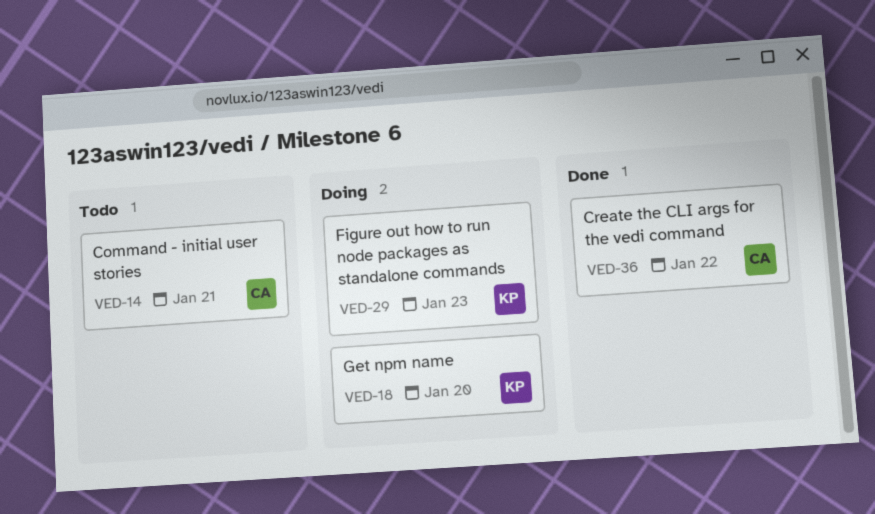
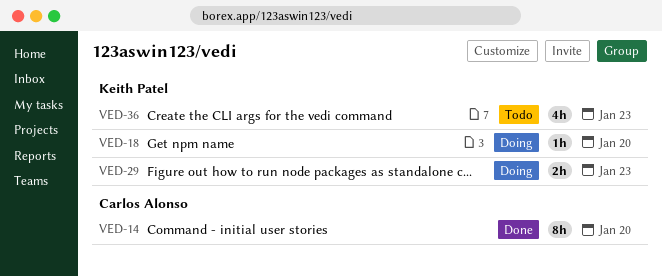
VED-14, status: Todo -> Done
VED-14, day: Jan 21 -> Jan 20
VED-36, status: Done -> Todo
VED-36, owner: Carlos Alonso -> Keith Patel
VED-36, day: Jan 22 -> Jan 23

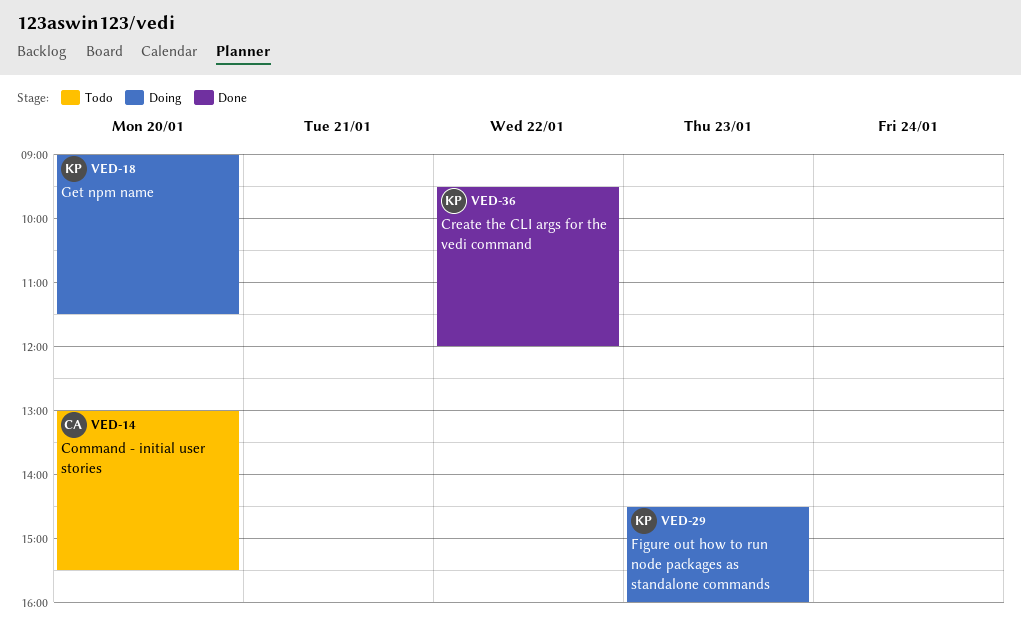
VED-14, status: Done -> Todo
VED-36, status: Todo -> Done
VED-36, day: Jan 23 -> Jan 22

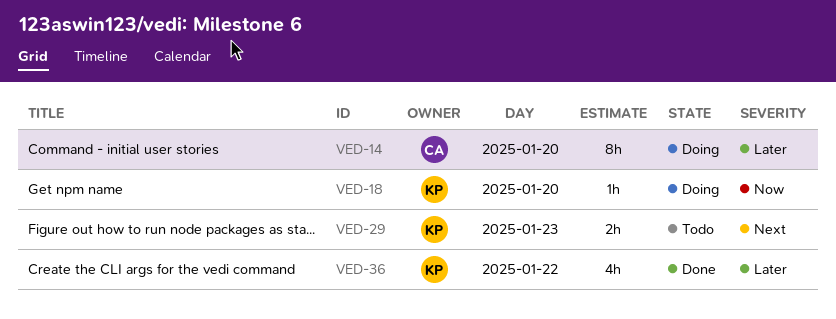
VED-14, status: Todo -> Doing
VED-29, status: Doing -> Todo

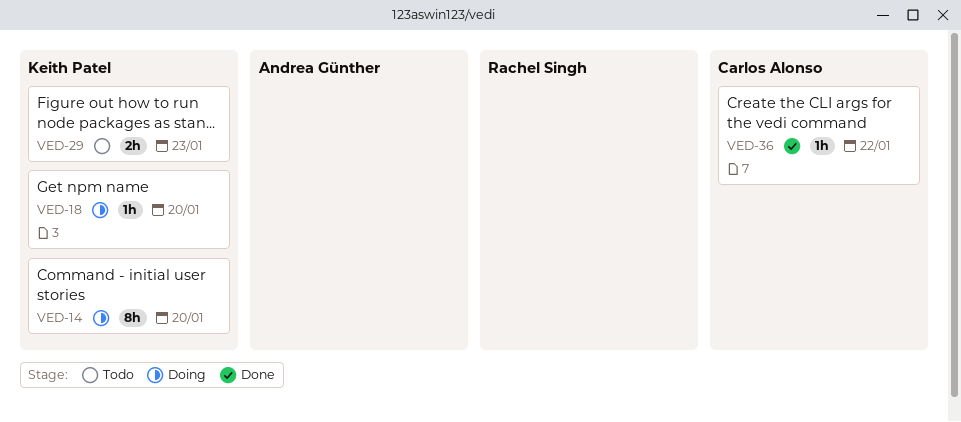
VED-14, owner: Carlos Alonso -> Keith Patel
VED-36, owner: Keith Patel -> Carlos Alonso
VED-36, estimate: 4h -> 1h

